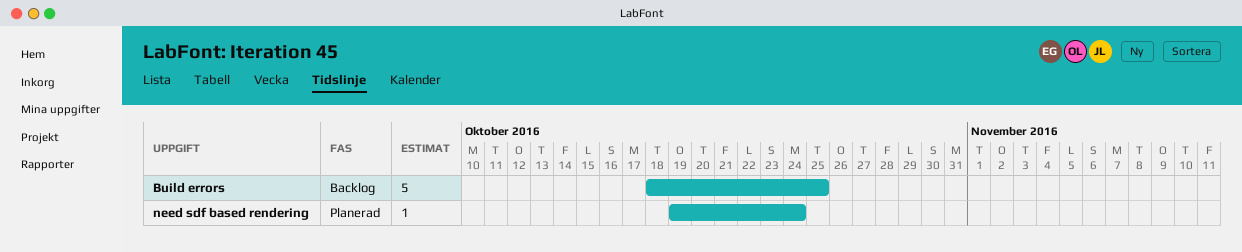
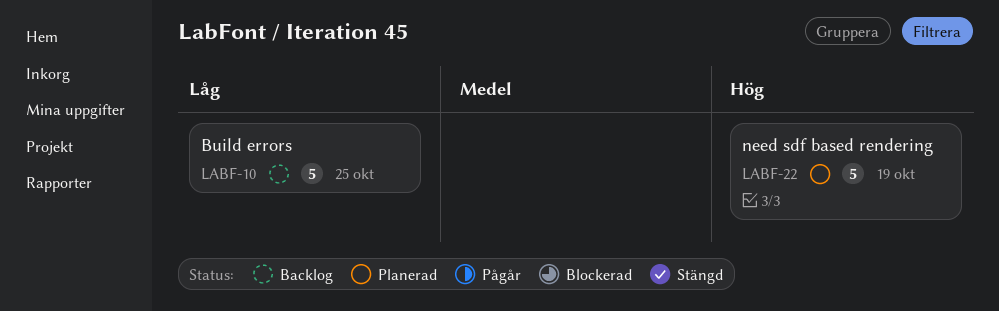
need sdf based rendering, estimate: 1 -> 5
need sdf based rendering, due: Oct 24 -> Oct 19

